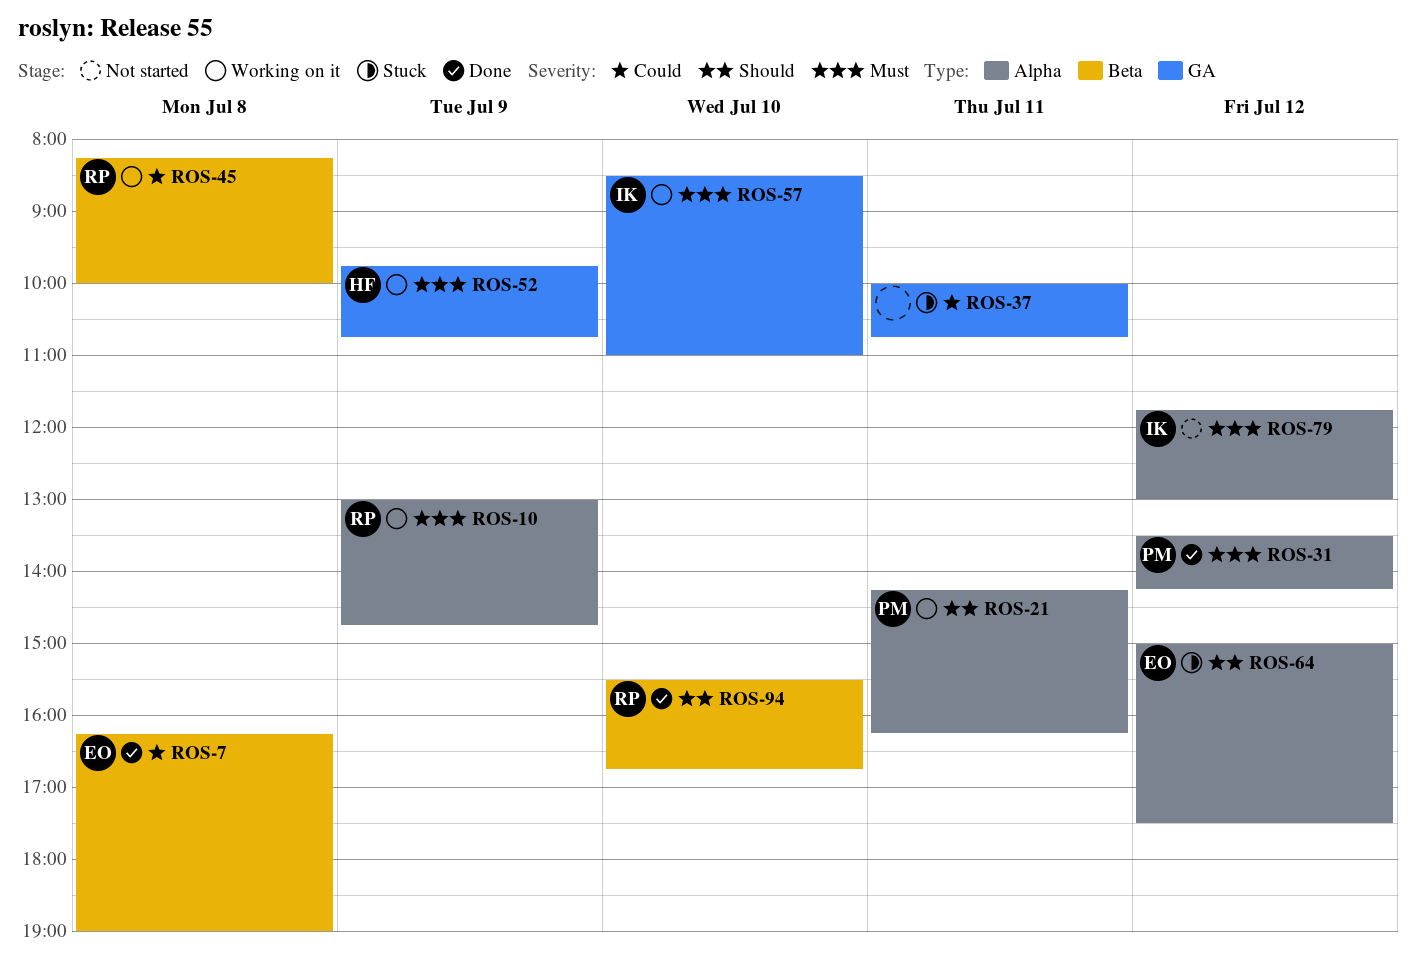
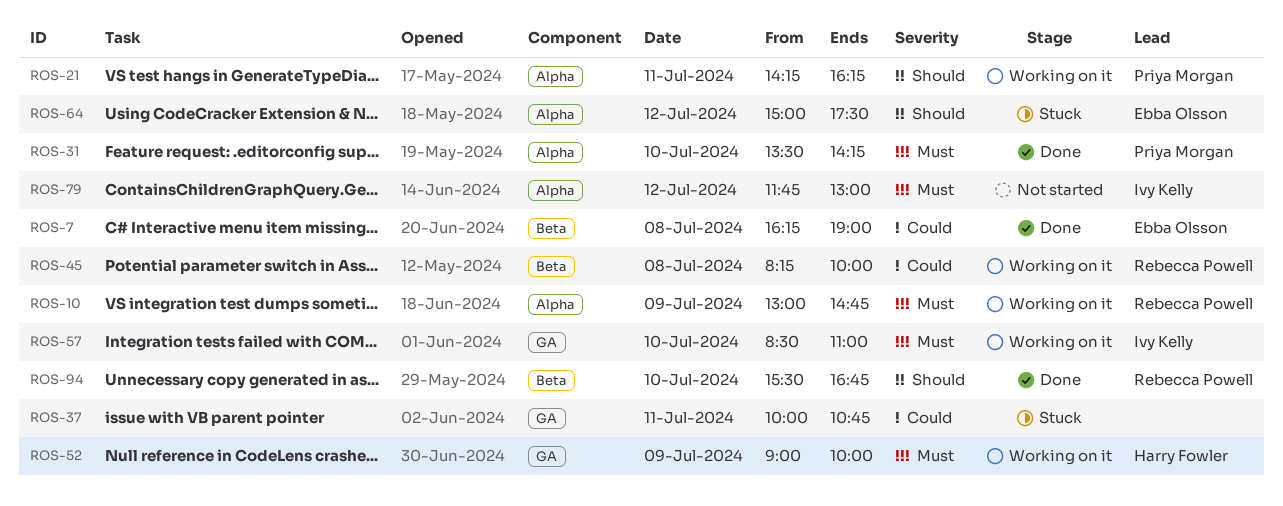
ROS-31, day: Jul 12 -> Jul 10
ROS-52, begins: 09:45 -> 09:00
ROS-52, ends: 10:45 -> 10:00

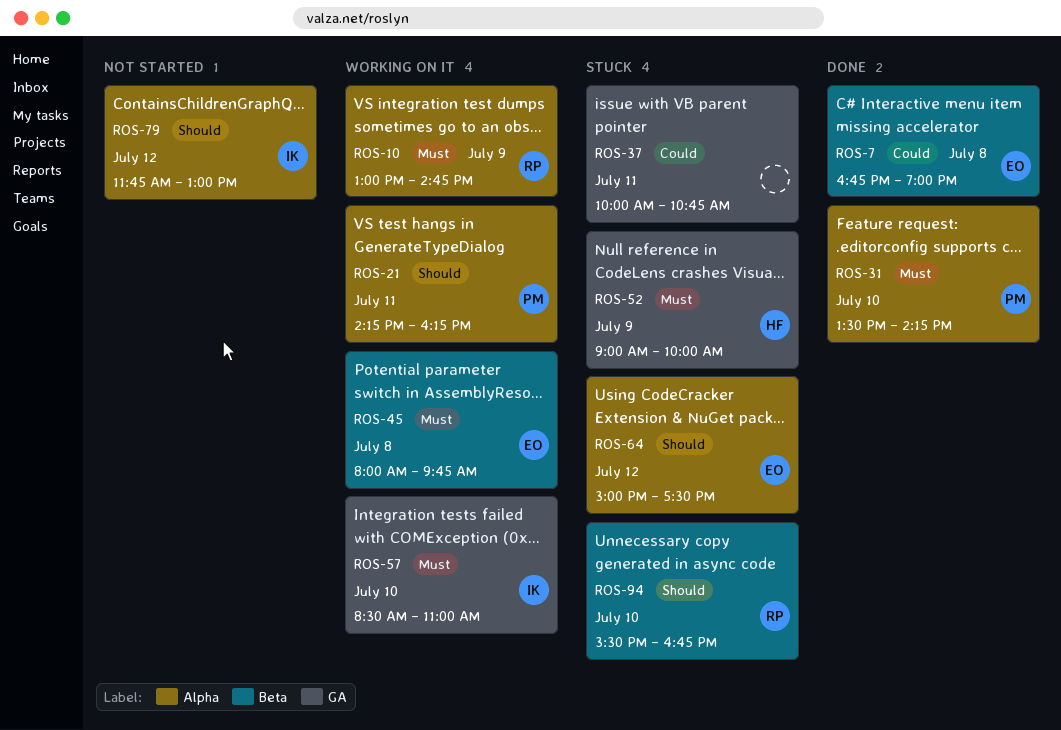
ROS-7, begins: 16:15 -> 16:45
ROS-45, owner: Rebecca Powell -> Ebba Olsson
ROS-45, priority: Could -> Must
ROS-45, begins: 08:15 -> 08:00
ROS-45, ends: 10:00 -> 09:45
ROS-52, status: Working on it -> Stuck
ROS-79, priority: Must -> Should
ROS-94, status: Done -> Stuck

